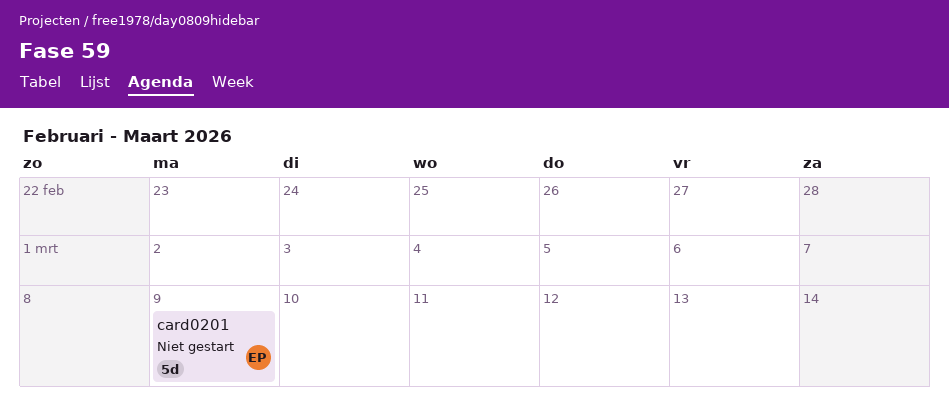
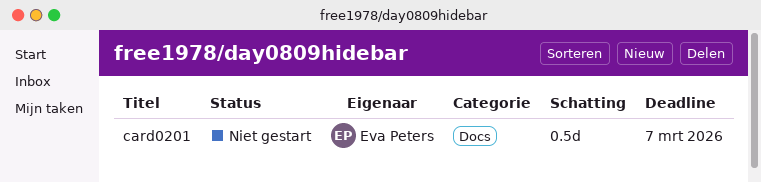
card0201, estimate: 5d -> 0.5d
card0201, due: Mar 9 -> Mar 7

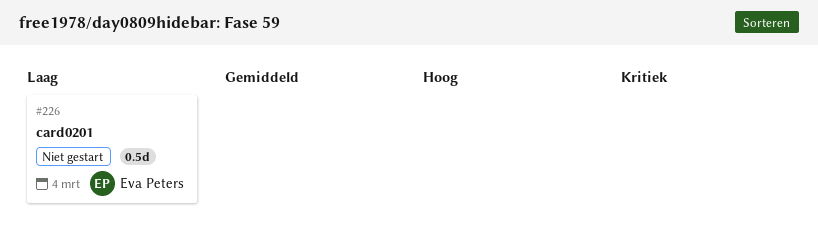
card0201, due: Mar 7 -> Mar 4

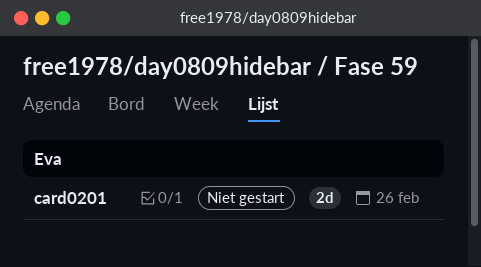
card0201, estimate: 0.5d -> 2d
card0201, due: Mar 4 -> Feb 26

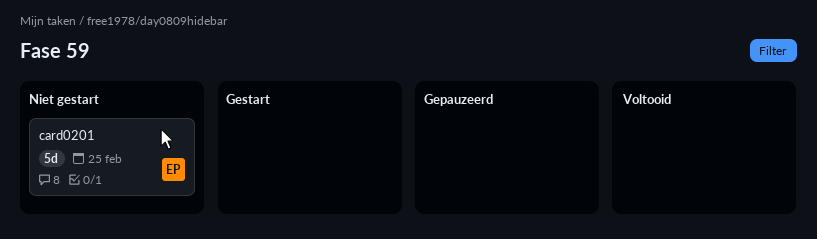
card0201, estimate: 2d -> 5d
card0201, due: Feb 26 -> Feb 25

